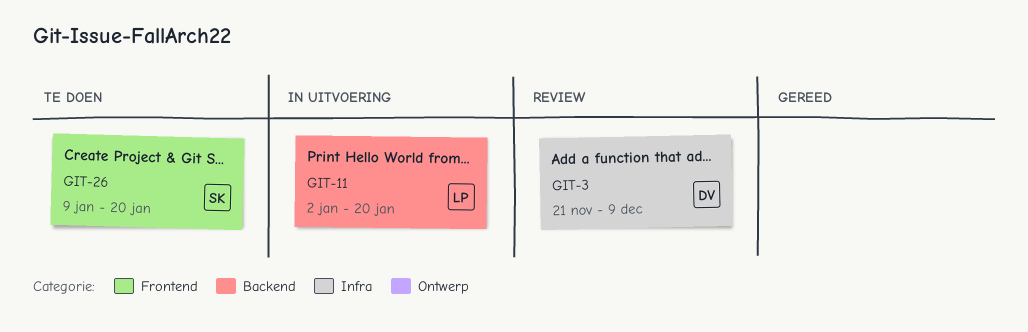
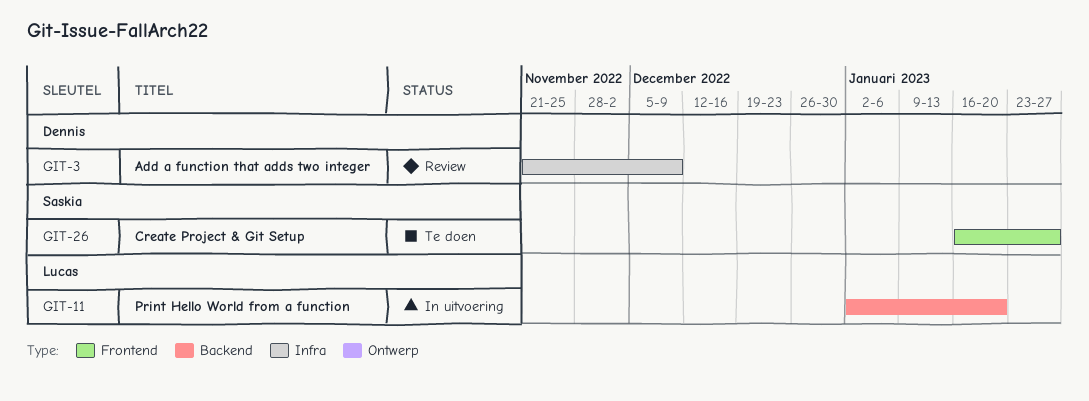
GIT-26, start: Jan 9 -> Jan 16
GIT-26, due: Jan 20 -> Jan 27

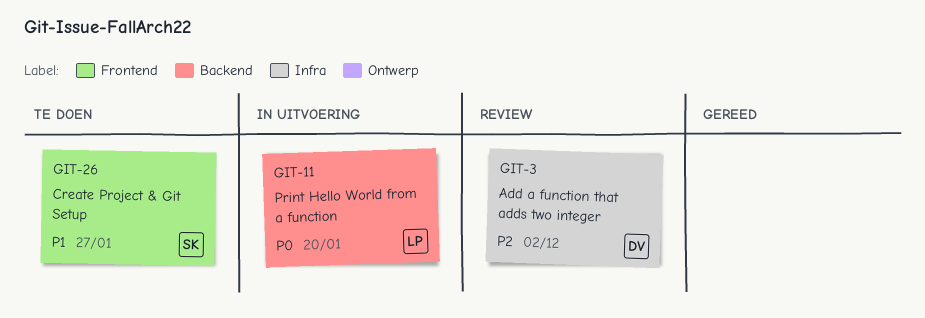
GIT-3, due: Dec 9 -> Dec 2

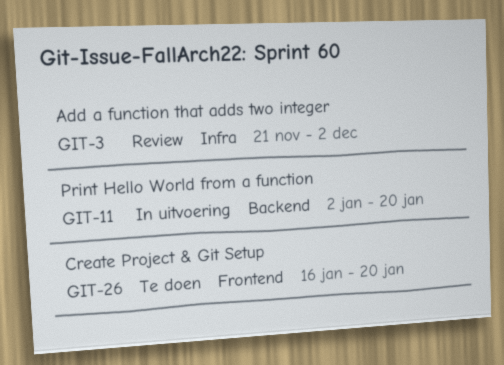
GIT-26, due: Jan 27 -> Jan 20

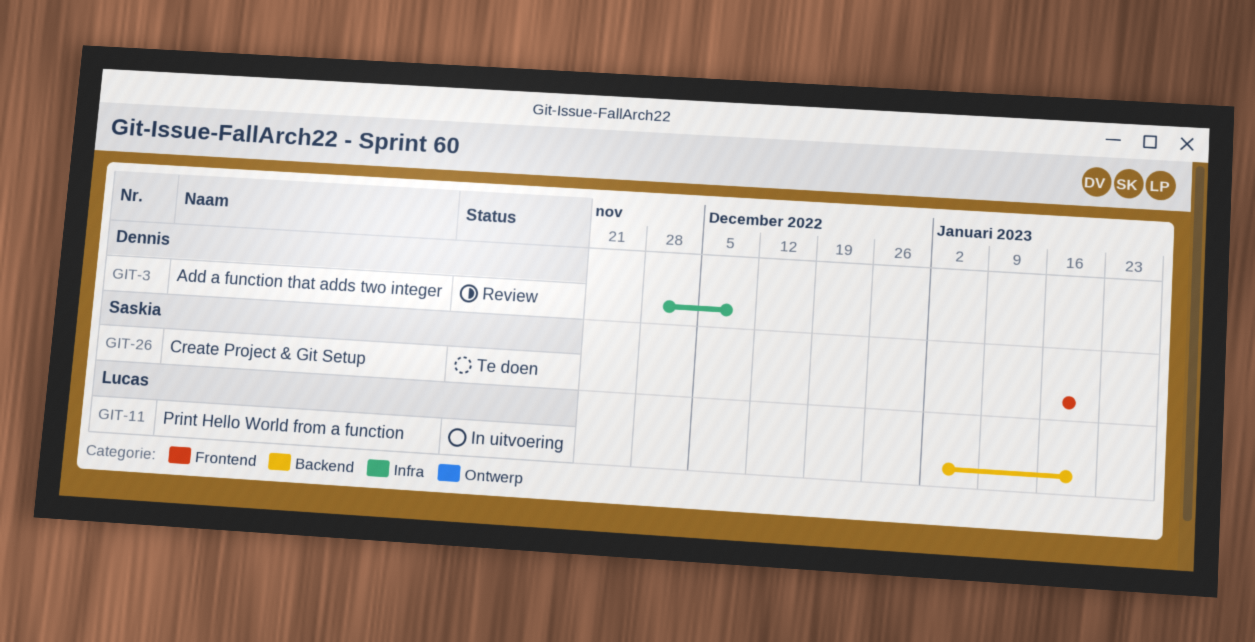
GIT-3, start: Nov 21 -> Nov 28
GIT-3, due: Dec 2 -> Dec 9

